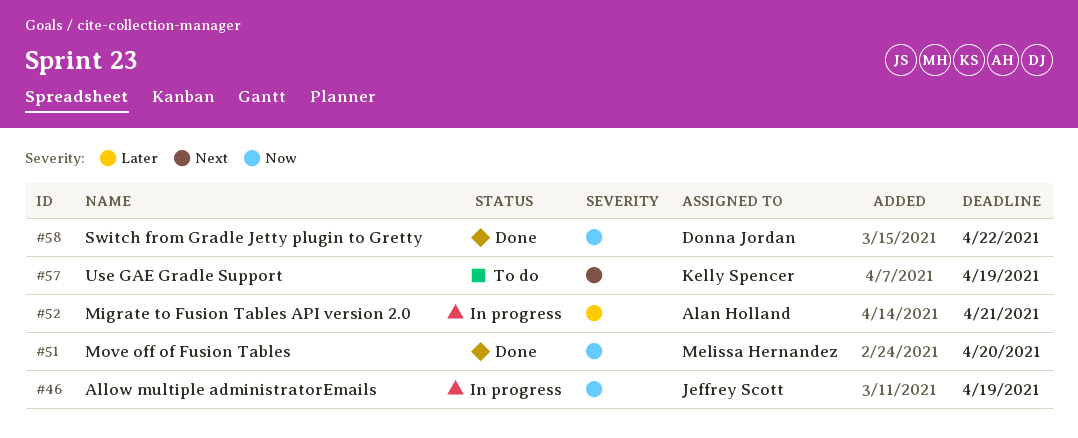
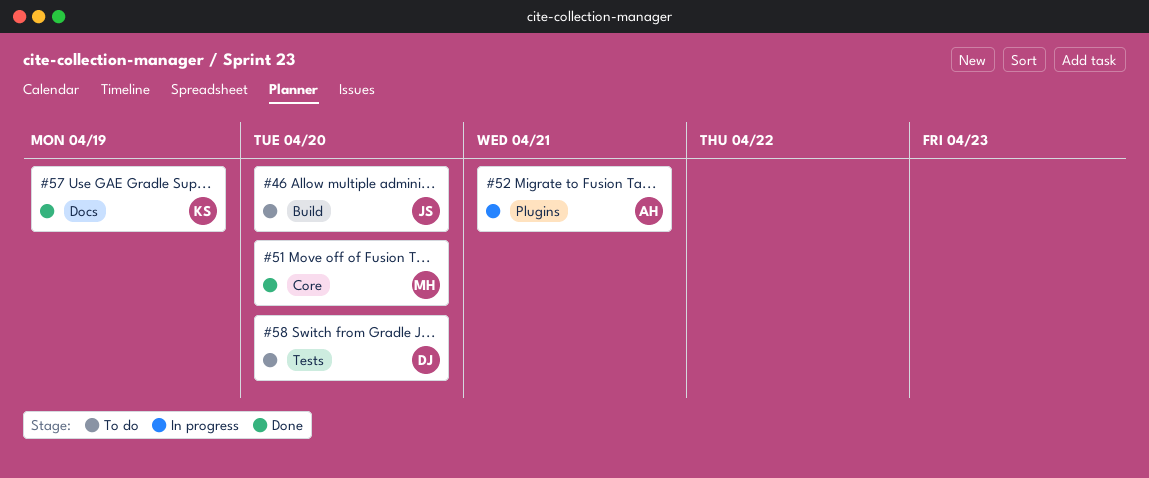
#46, status: In progress -> To do
#46, due: Apr 19 -> Apr 20
#57, status: To do -> Done
#58, status: Done -> To do
#58, due: Apr 22 -> Apr 20

